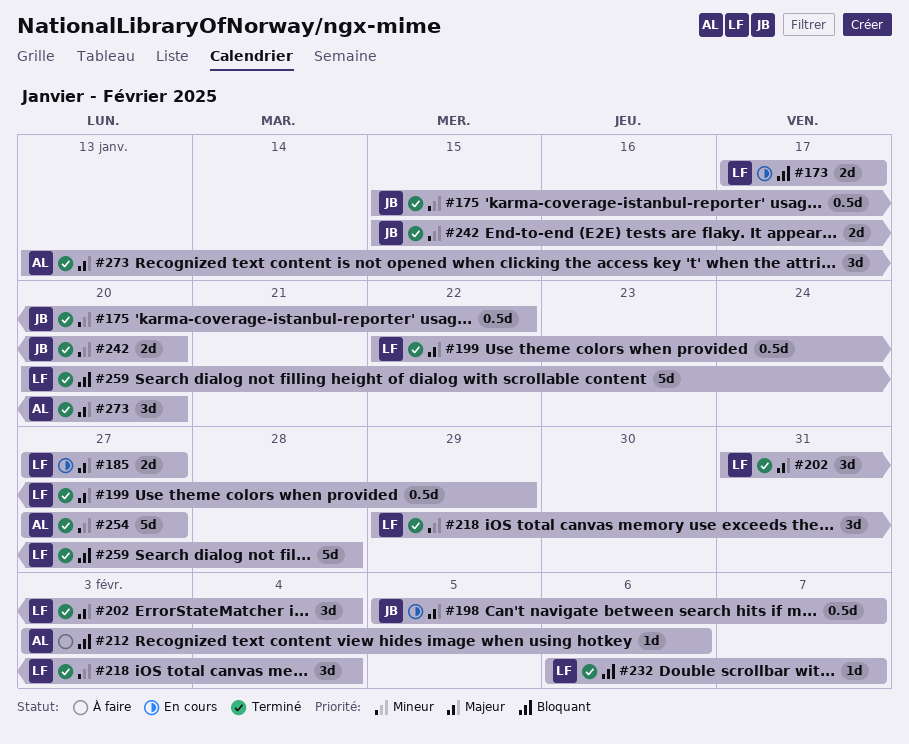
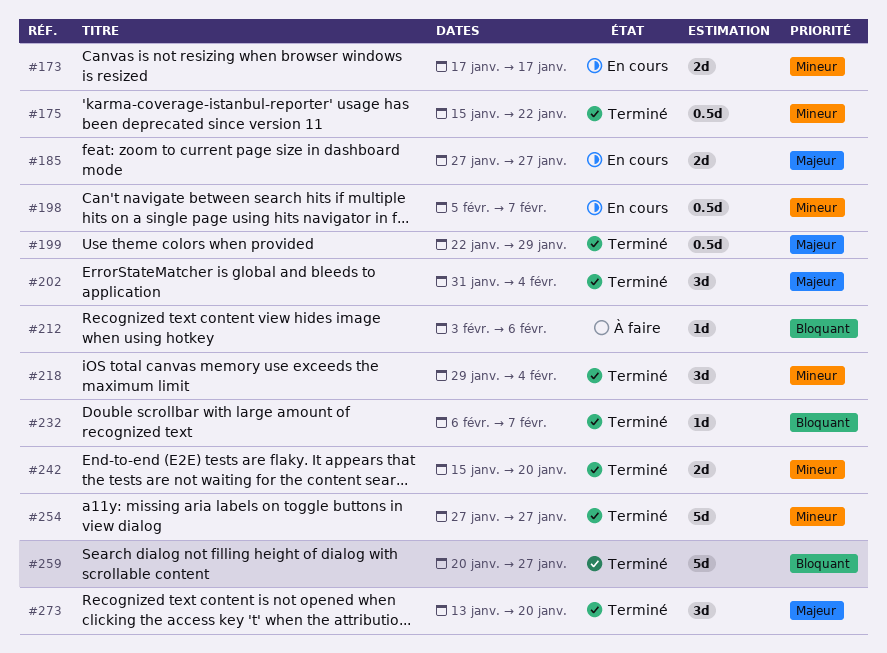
#173, priority: Bloquant -> Mineur
#198, priority: Majeur -> Mineur
#259, due: Jan 28 -> Jan 27

